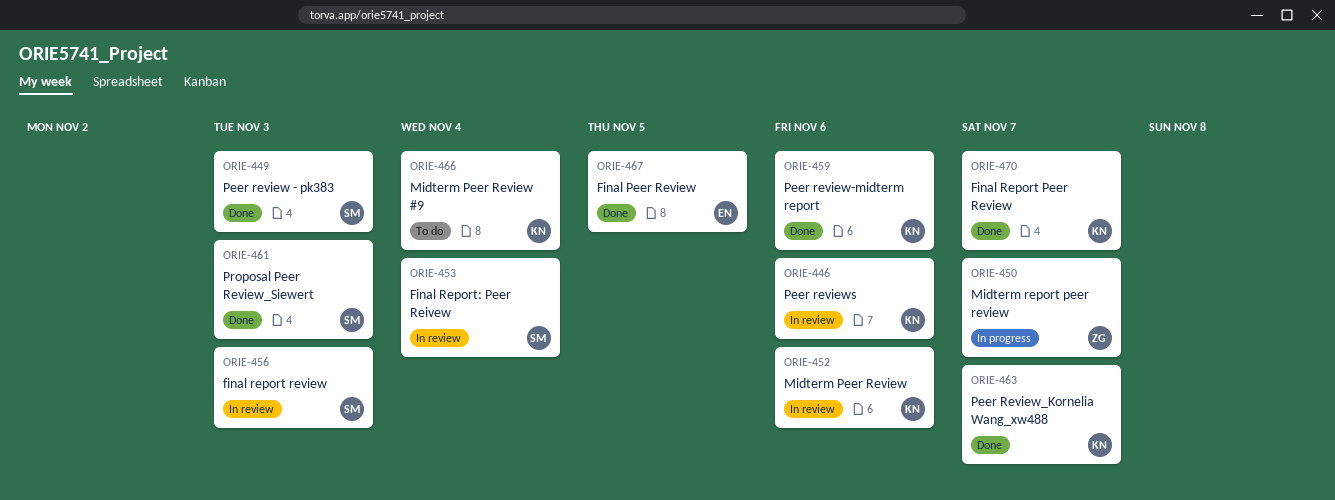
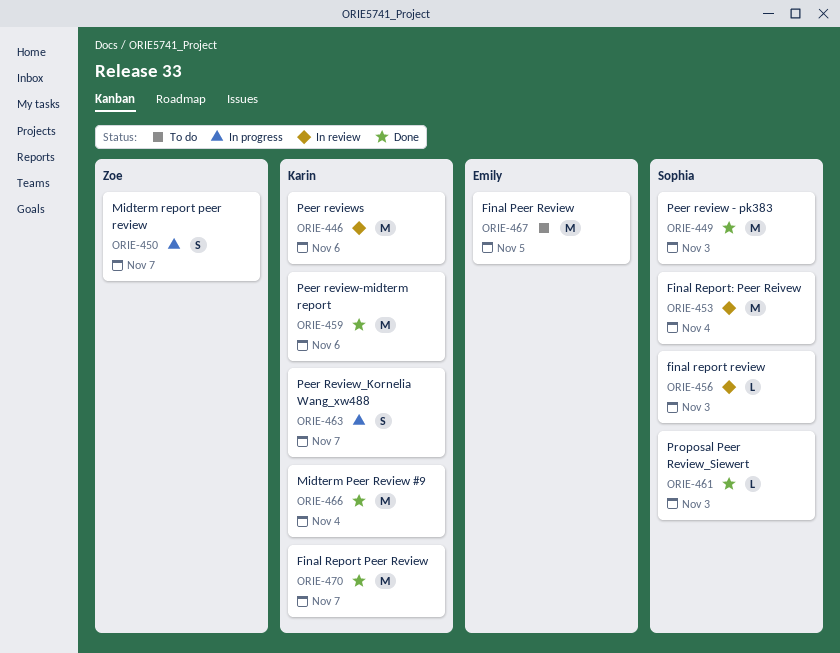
ORIE-452: present -> none
ORIE-463, status: Done -> In progress
ORIE-466, status: To do -> Done
ORIE-467, status: Done -> To do

